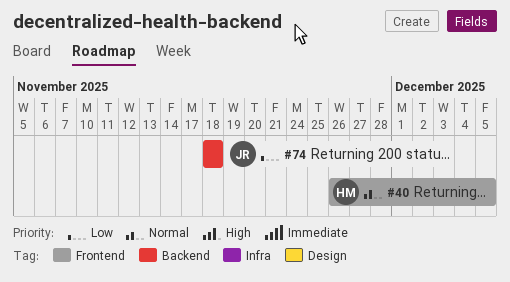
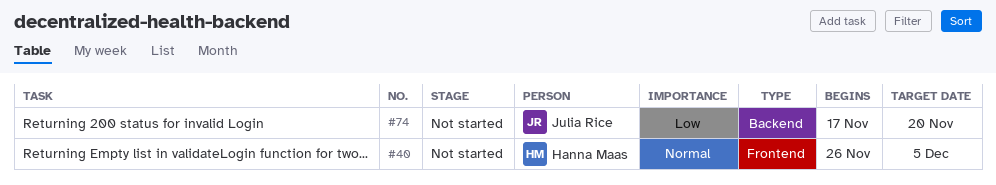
#74, start: Nov 18 -> Nov 17
#74, due: Nov 18 -> Nov 20

